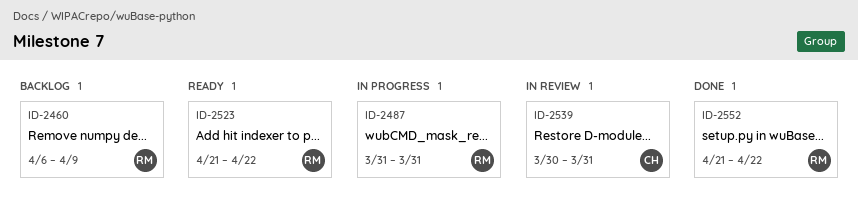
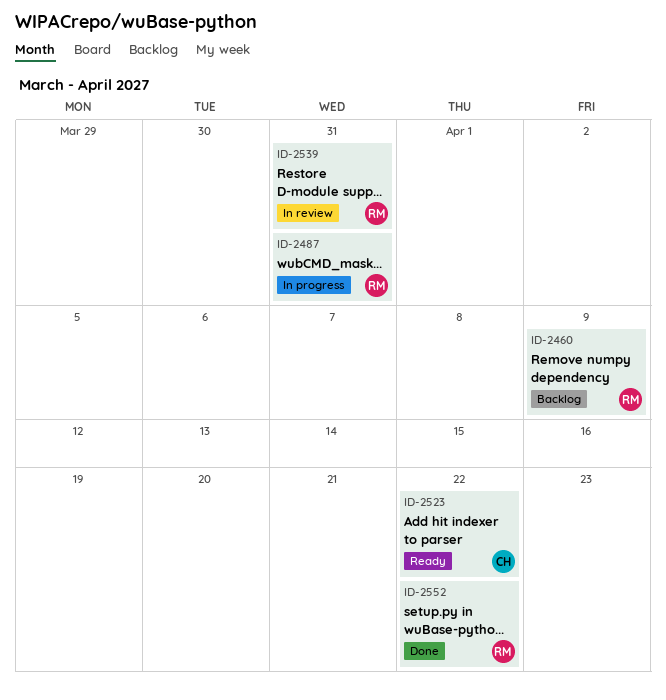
ID-2523, owner: RM -> CH
ID-2539, owner: CH -> RM

